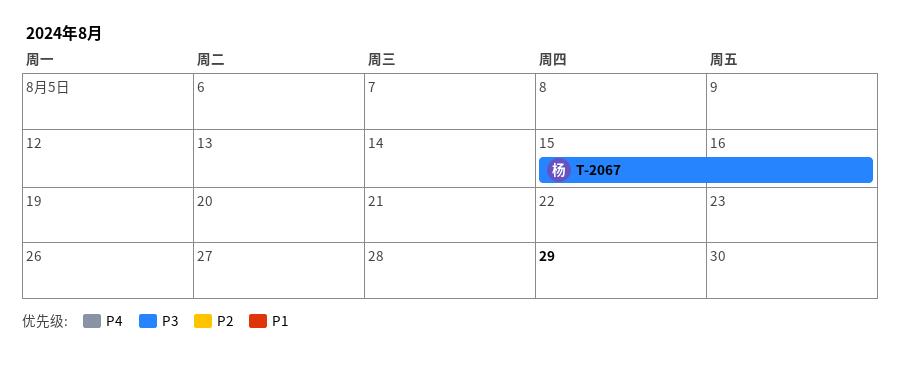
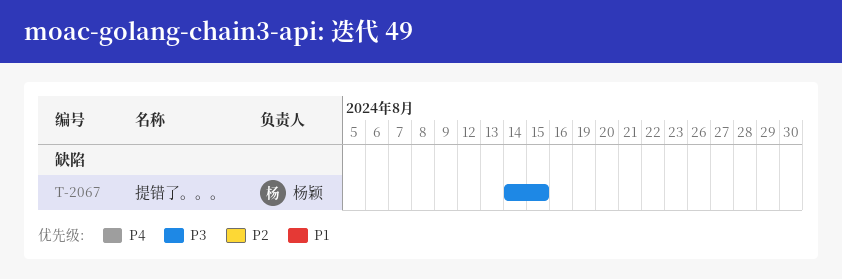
T-2067, start: Aug 15 -> Aug 14
T-2067, due: Aug 16 -> Aug 15

